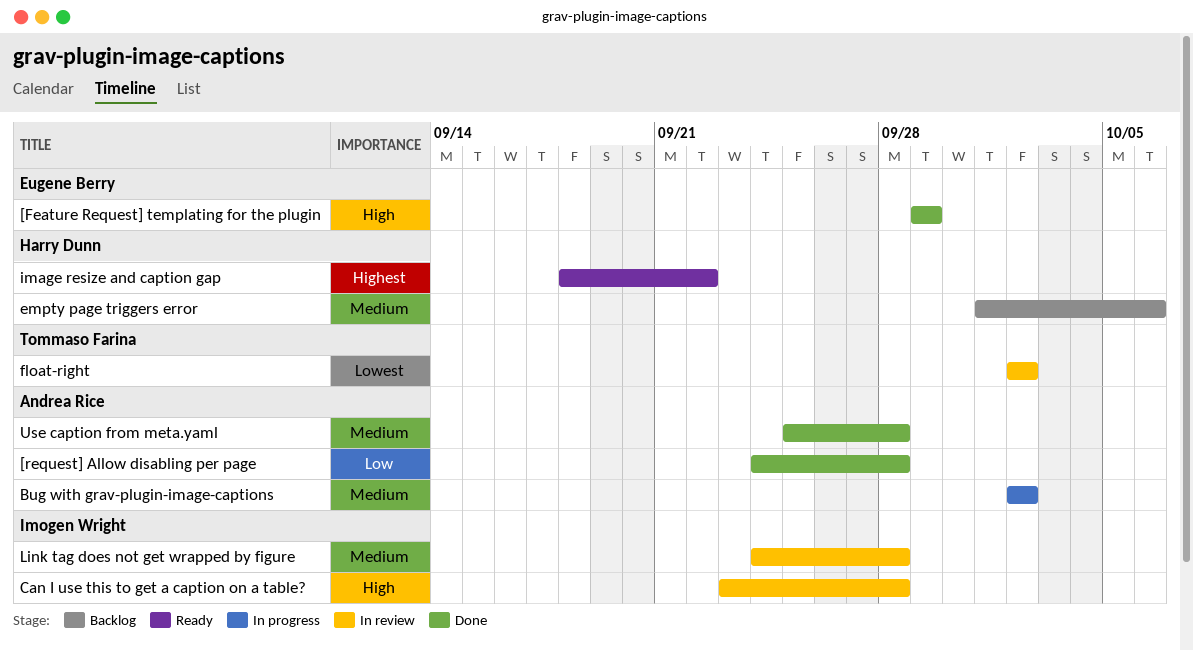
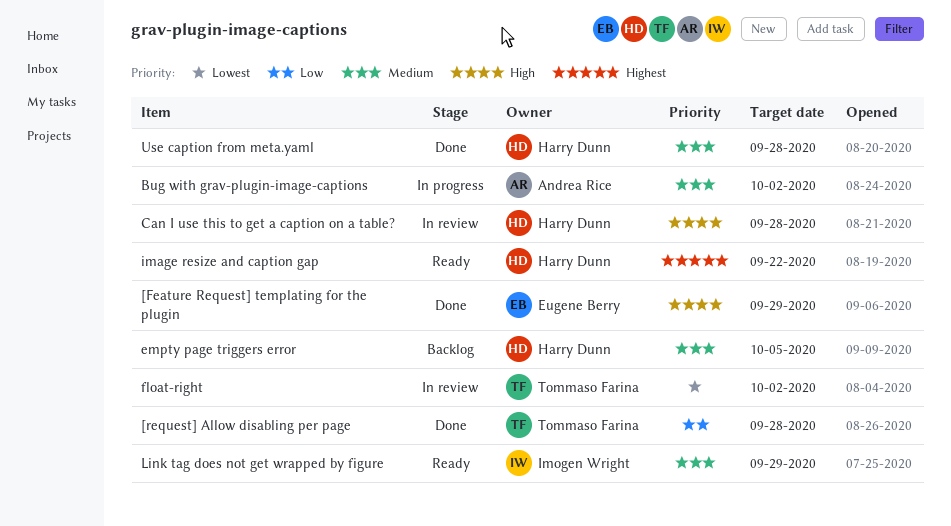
[request] Allow disabling per page, owner: Andrea Rice -> Tommaso Farina
Can I use this to get a caption on a table?, owner: Imogen Wright -> Harry Dunn
empty page triggers error, due: Oct 6 -> Oct 5
Link tag does not get wrapped by figure, status: In review -> Ready
Link tag does not get wrapped by figure, due: Sep 28 -> Sep 29
Use caption from meta.yaml, owner: Andrea Rice -> Harry Dunn

